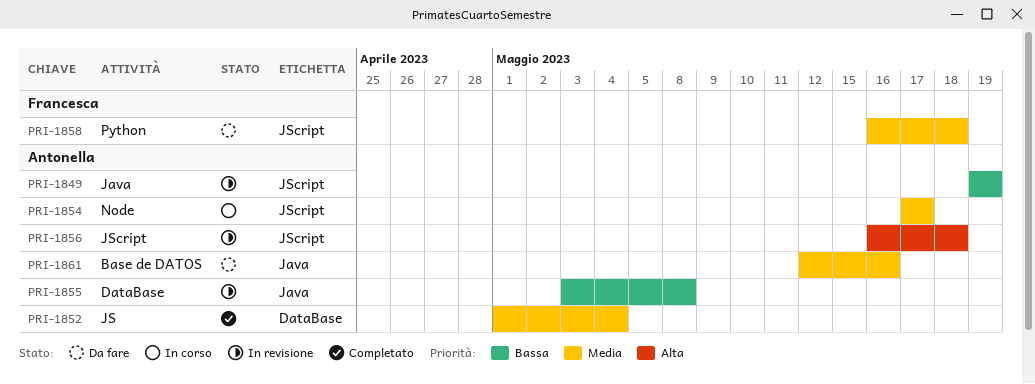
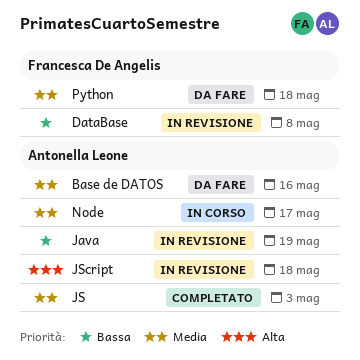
DataBase, owner: Antonella Leone -> Francesca De Angelis
JS, due: May 4 -> May 3

